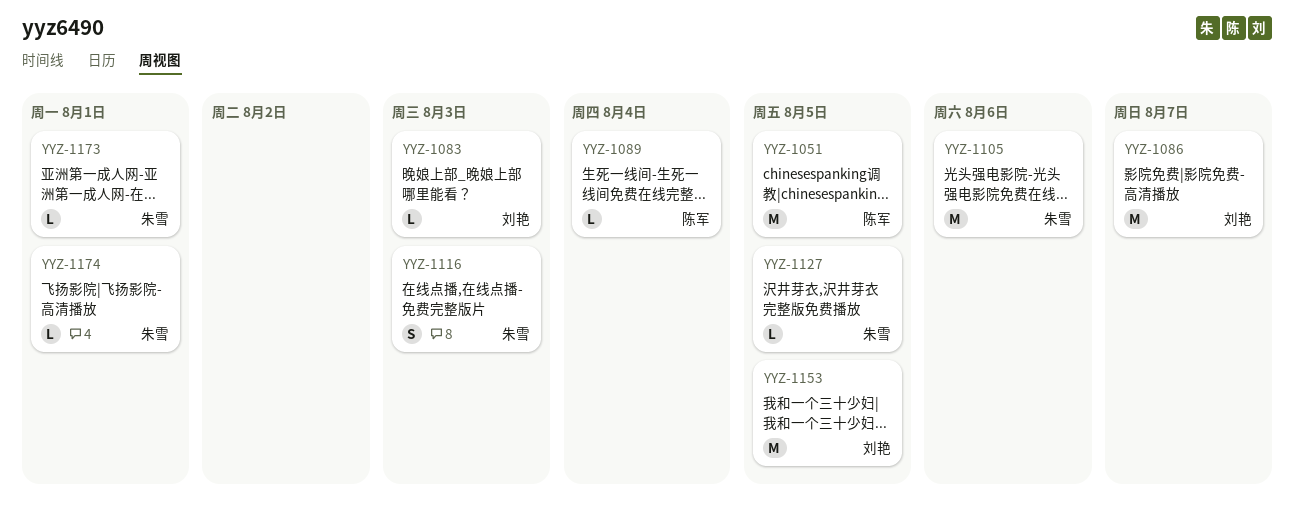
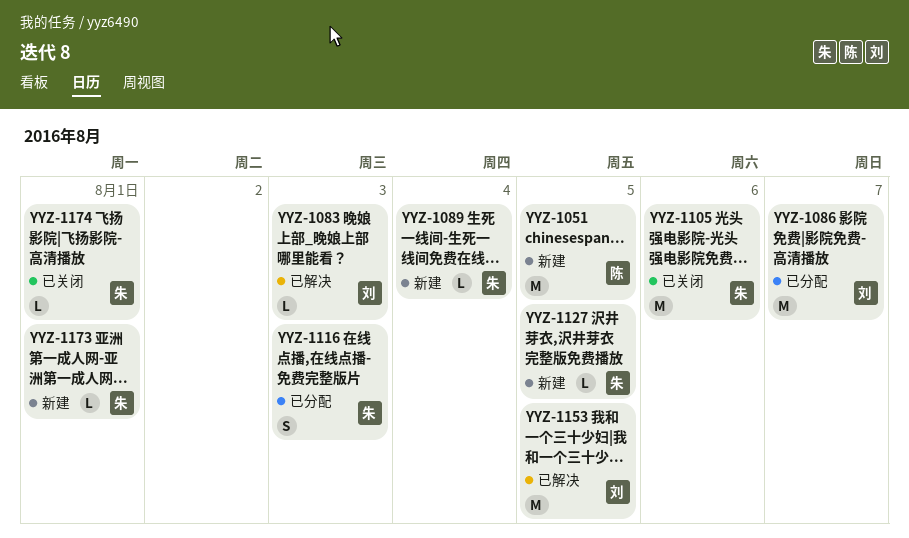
YYZ-1089, owner: 陈军 -> 朱雪

